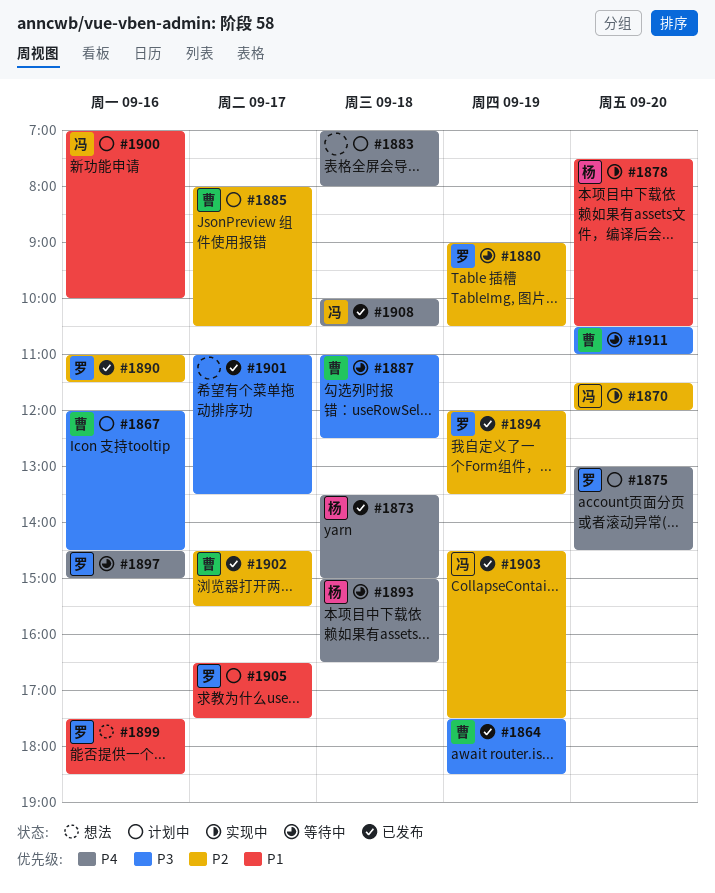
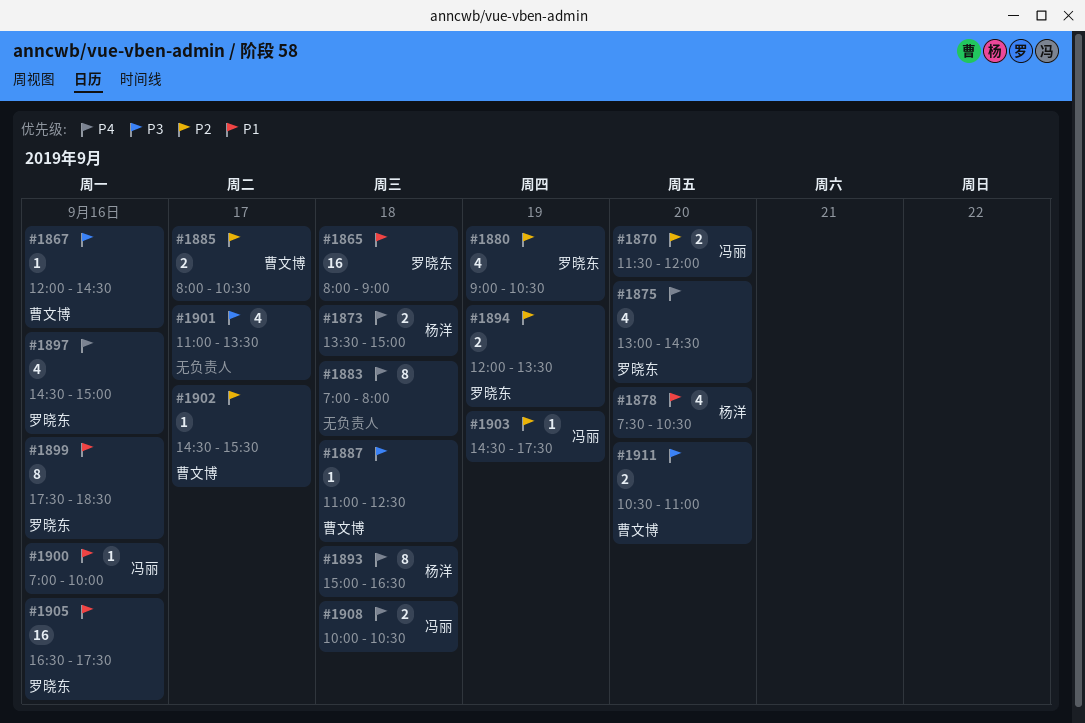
#1864: present -> none
#1865: none -> present
#1890: present -> none
#1905, day: Sep 17 -> Sep 16

